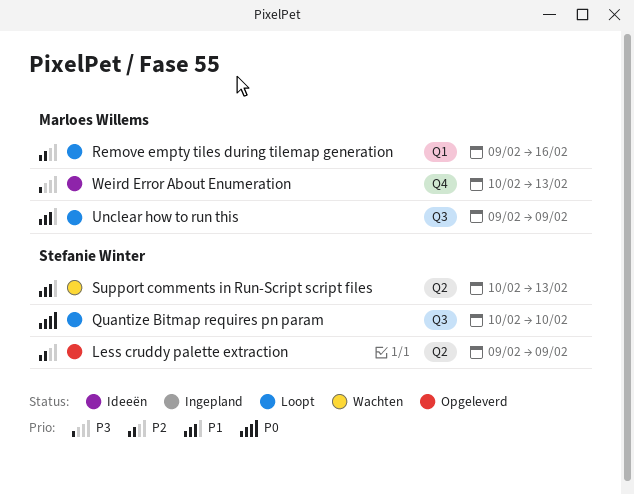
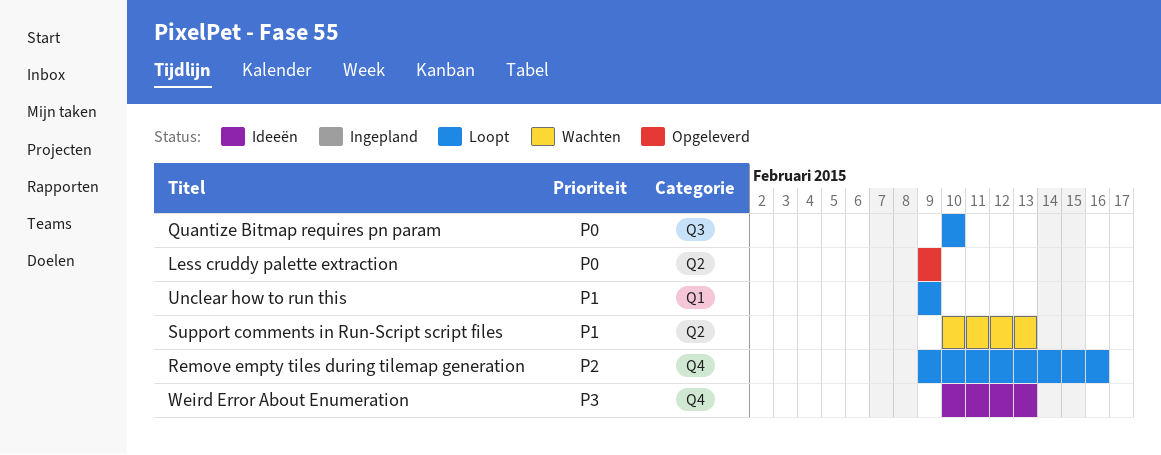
Less cruddy palette extraction, priority: P2 -> P0
Remove empty tiles during tilemap generation, label: Q1 -> Q4
Unclear how to run this, label: Q3 -> Q1

